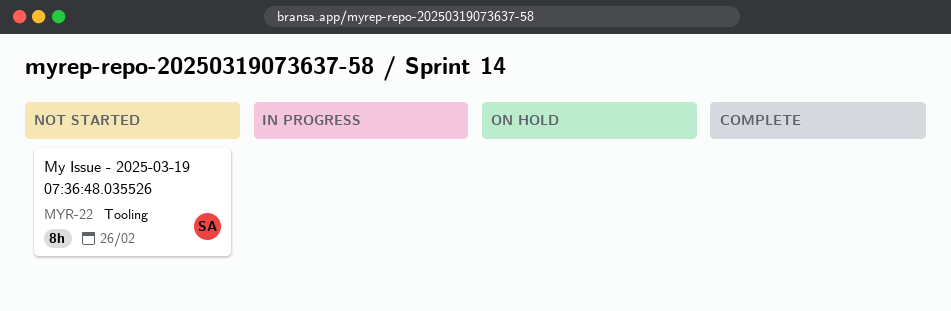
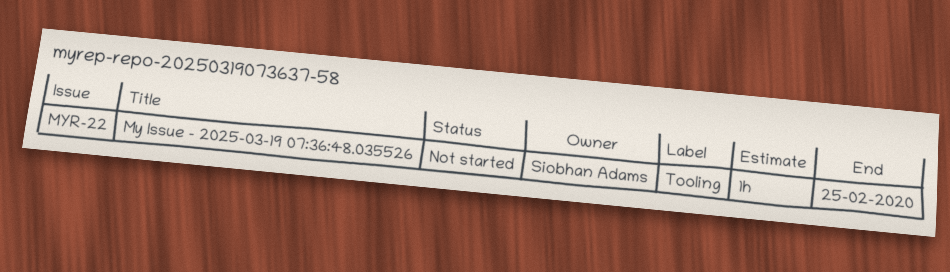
MYR-22, estimate: 8h -> 1h
MYR-22, due: Feb 26 -> Feb 25

